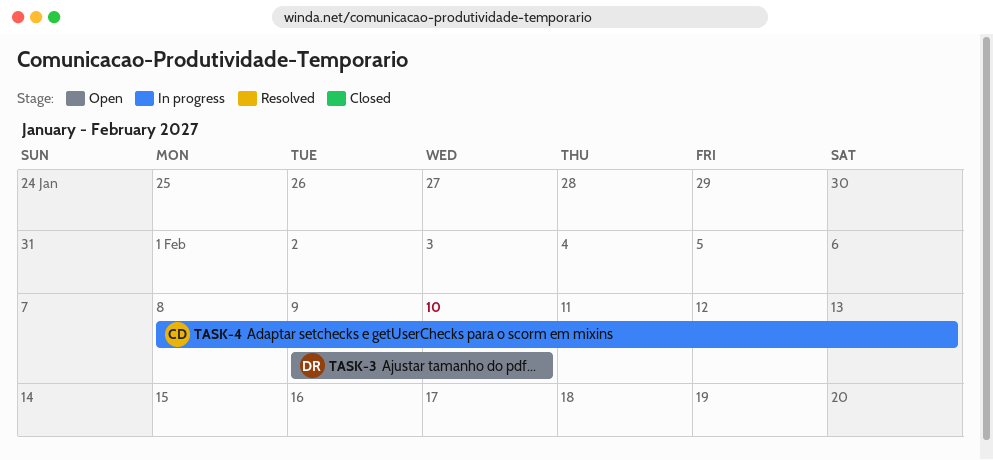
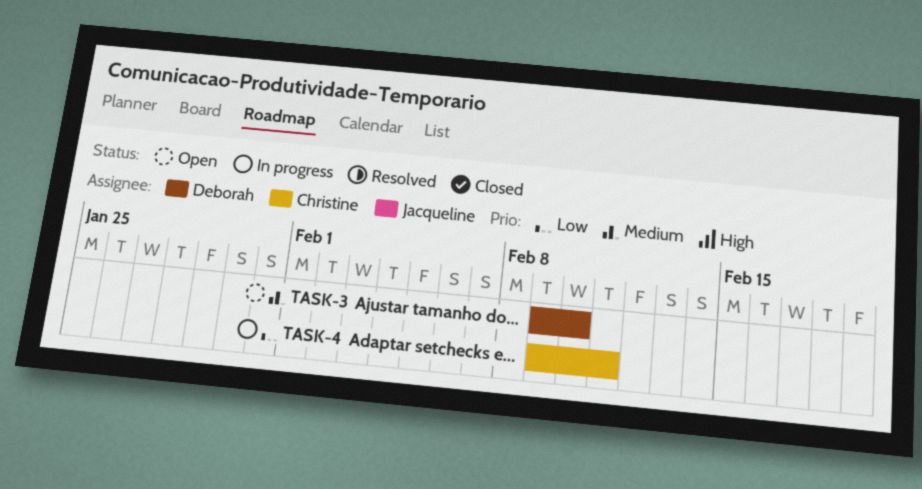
TASK-4, start: Feb 8 -> Feb 9
TASK-4, due: Feb 13 -> Feb 11

